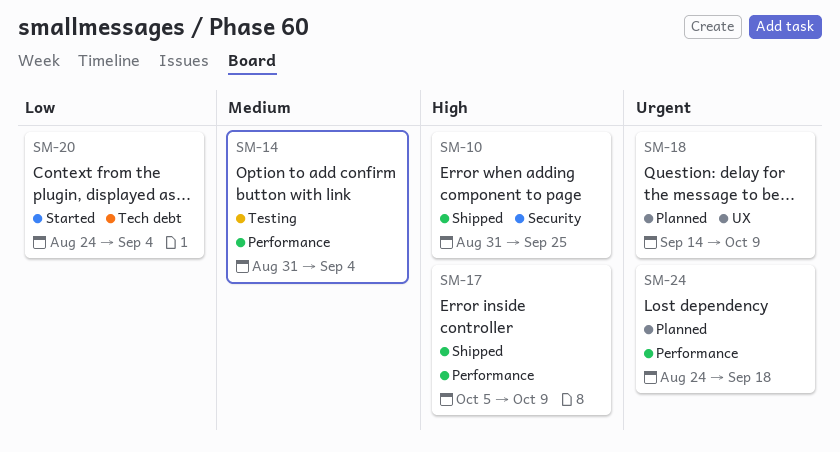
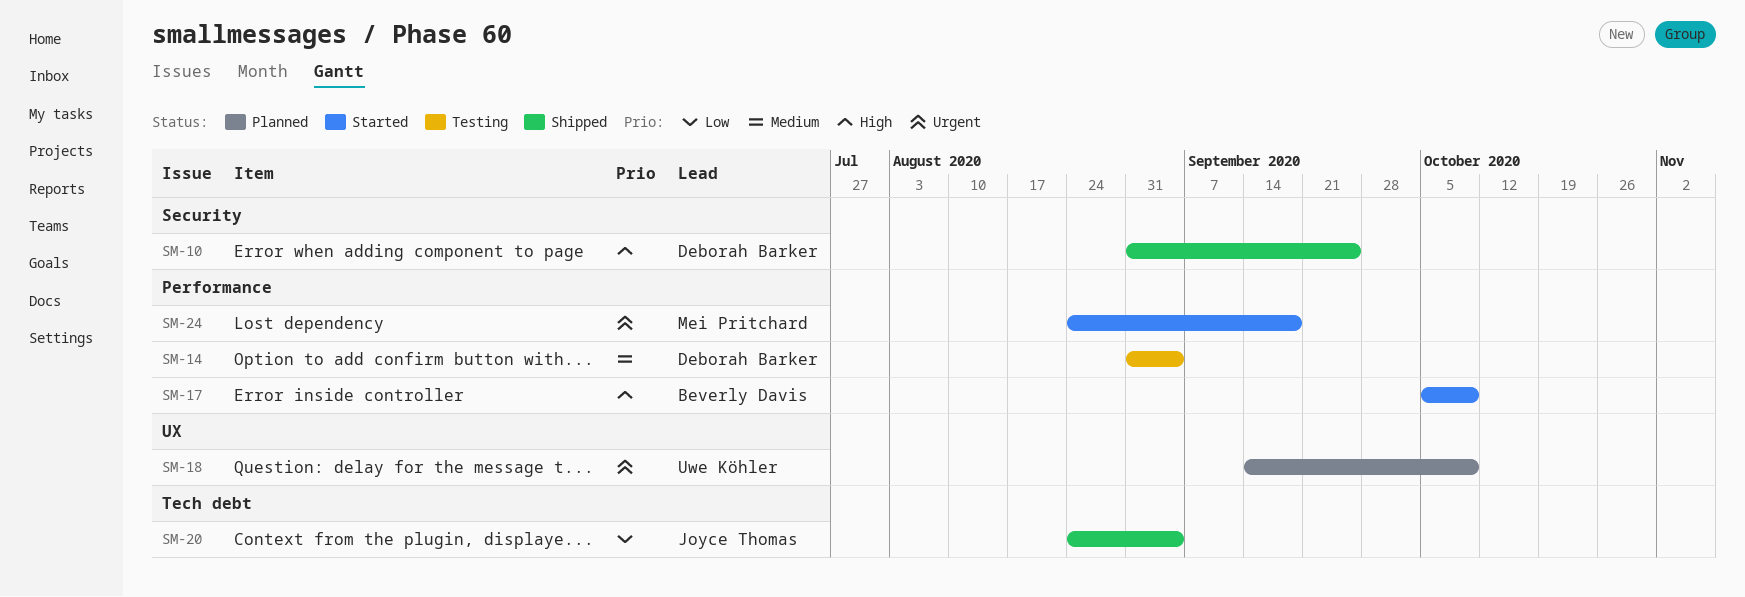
SM-17, status: Shipped -> Started
SM-20, status: Started -> Shipped
SM-24, status: Planned -> Started

